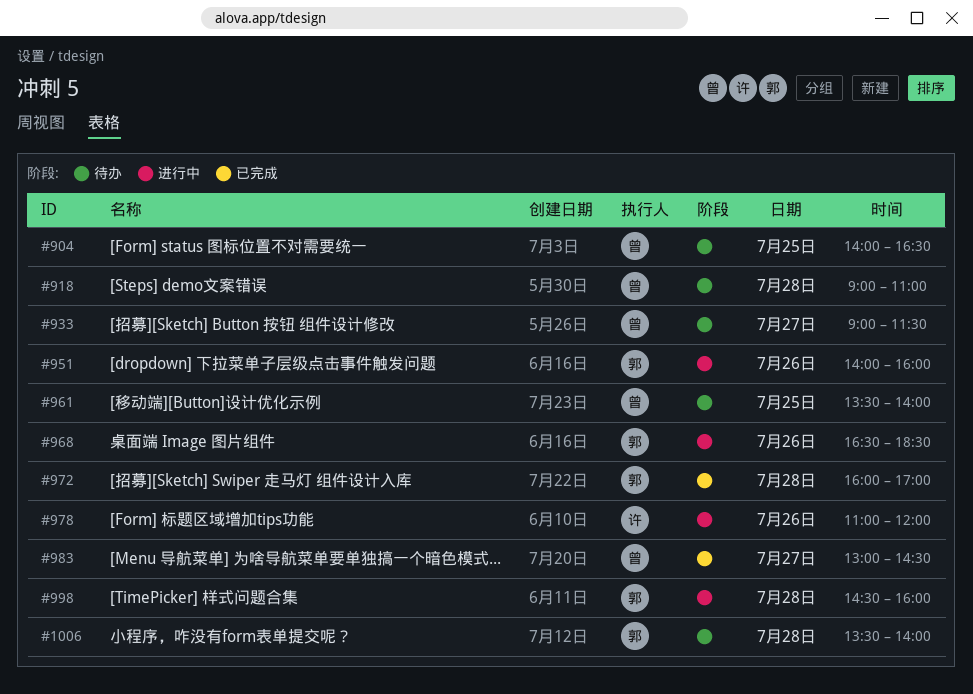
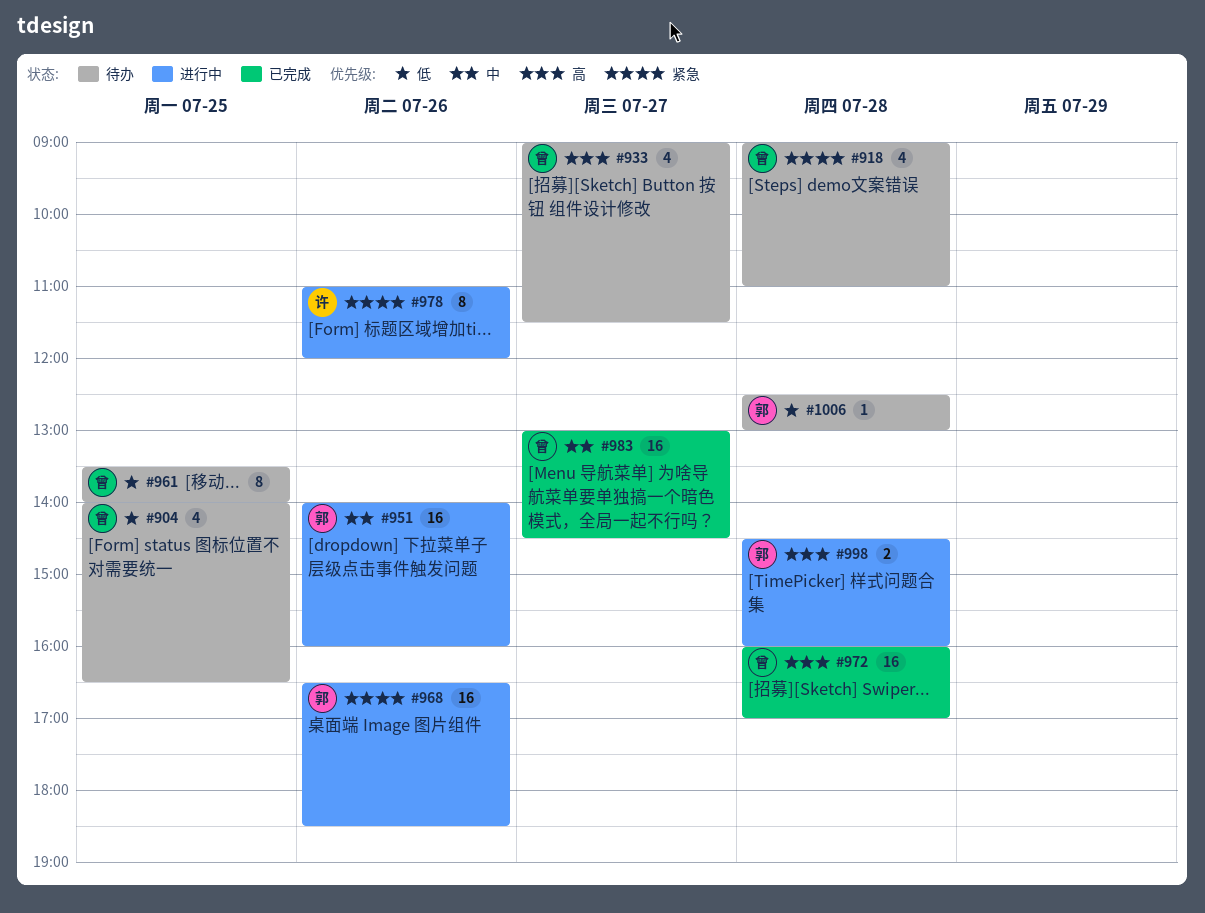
#972, owner: 郭 -> 曾
#1006, begins: 13:30 -> 12:30
#1006, ends: 14:00 -> 13:00

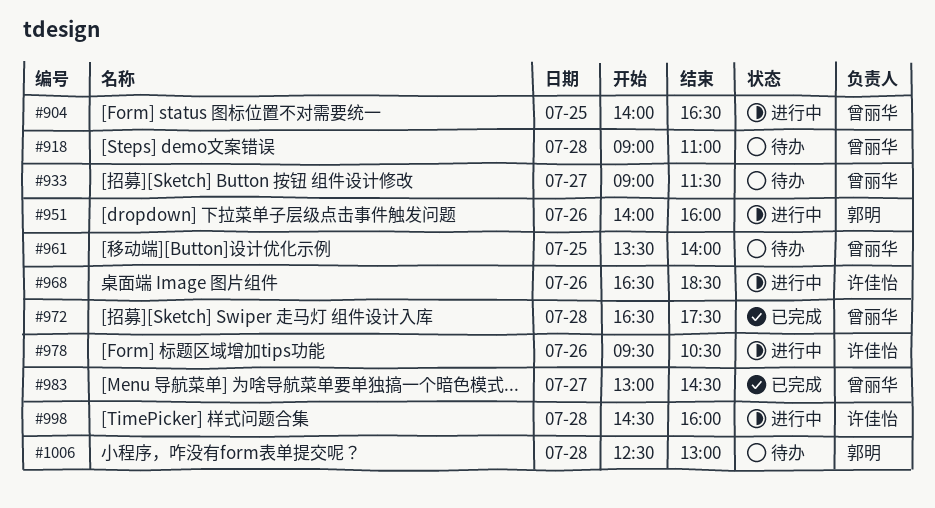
#904, status: 待办 -> 进行中
#968, owner: 郭明 -> 许佳怡
#972, begins: 16:00 -> 16:30
#972, ends: 17:00 -> 17:30
#978, begins: 11:00 -> 09:30
#978, ends: 12:00 -> 10:30
#998, owner: 郭明 -> 许佳怡

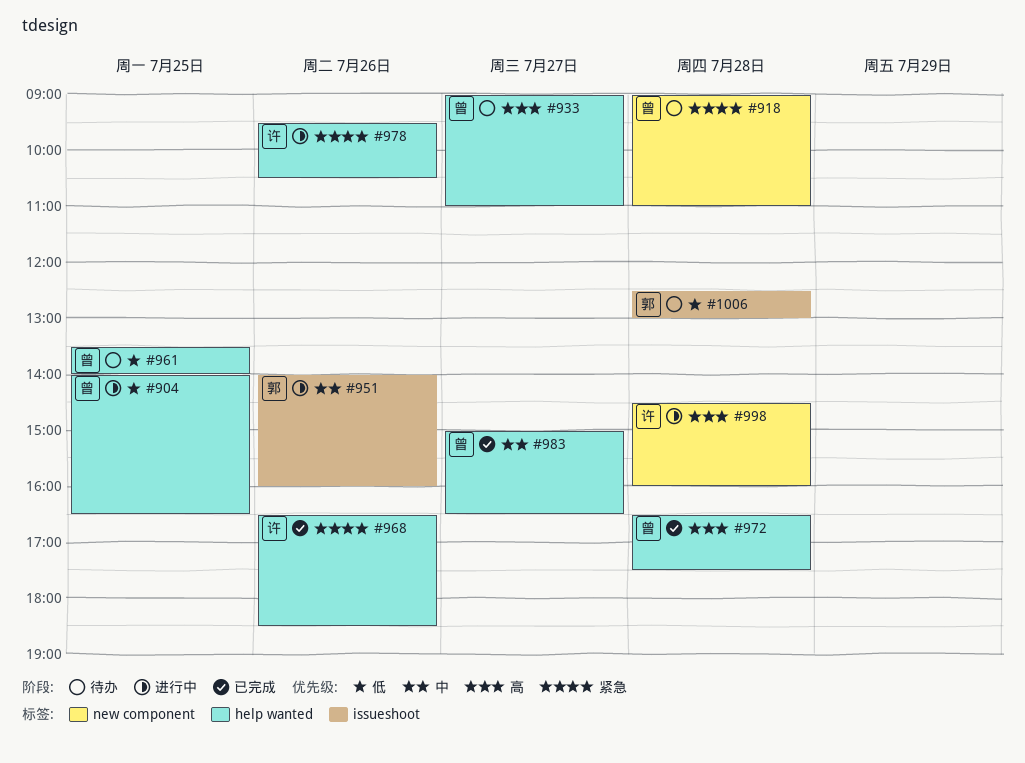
#933, ends: 11:30 -> 11:00
#968, status: 进行中 -> 已完成
#983, begins: 13:00 -> 15:00
#983, ends: 14:30 -> 16:30

